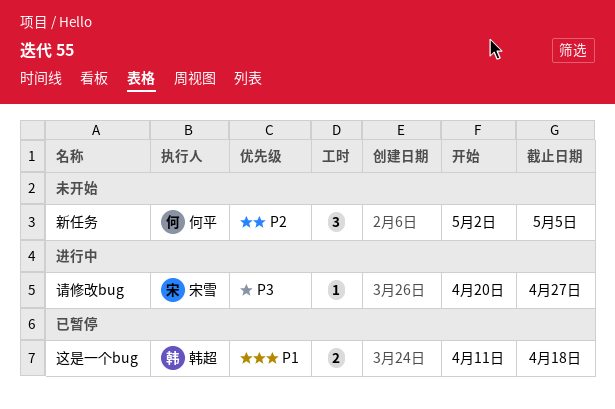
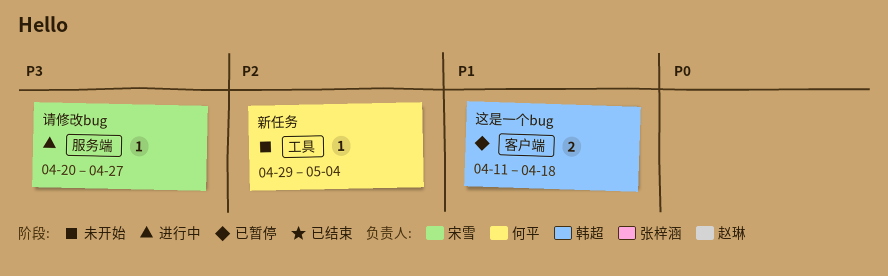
新任务, estimate: 3 -> 1
新任务, start: May 2 -> Apr 29
新任务, due: May 5 -> May 4

